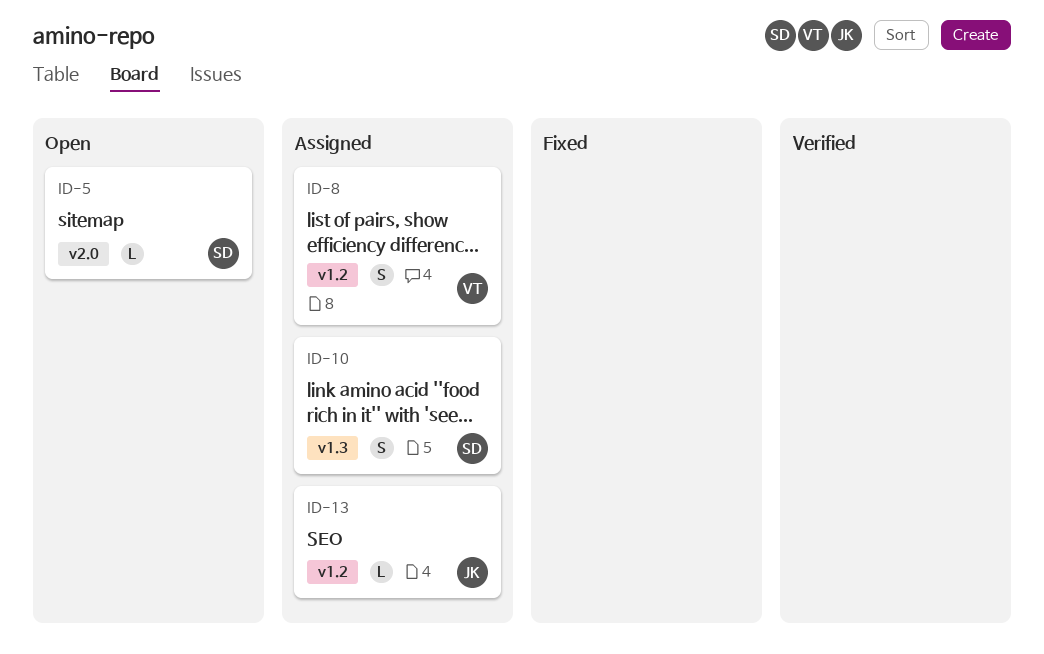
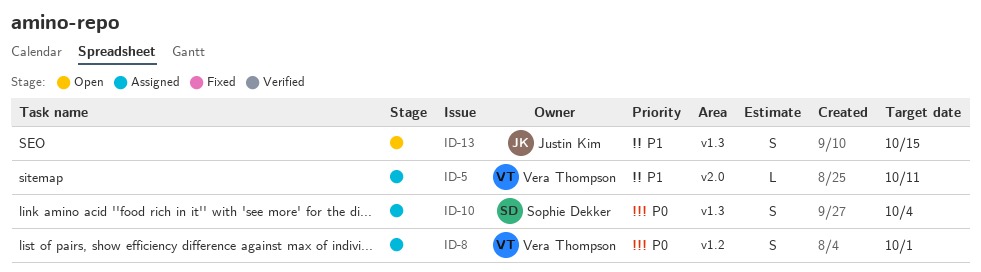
ID-5, status: Open -> Assigned
ID-5, owner: Sophie Dekker -> Vera Thompson
ID-13, status: Assigned -> Open
ID-13, label: v1.2 -> v1.3
ID-13, estimate: L -> S

